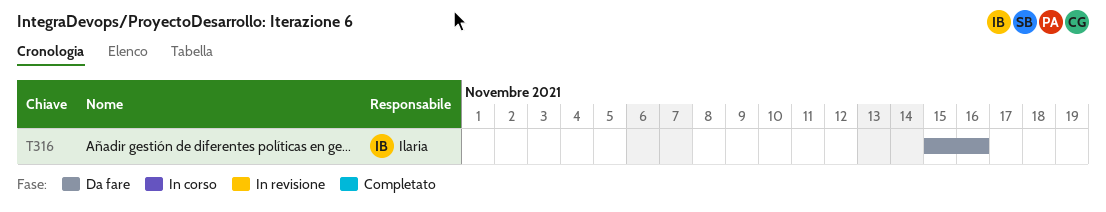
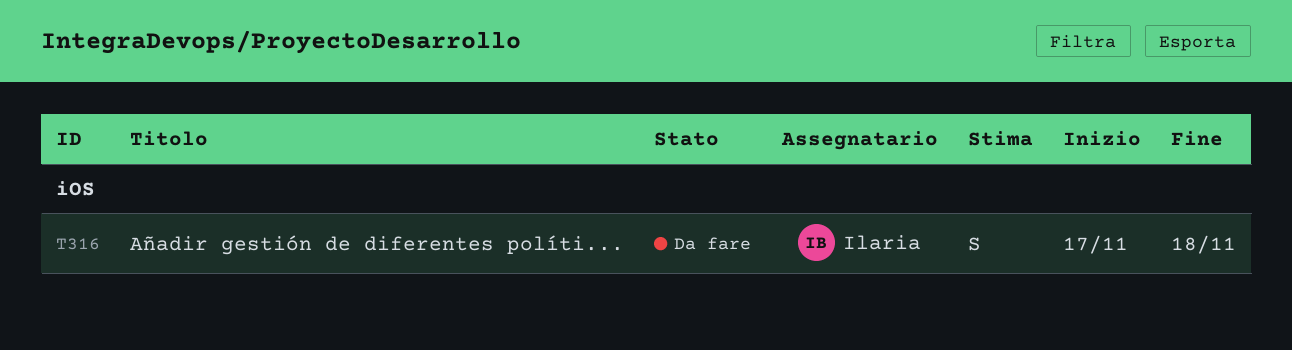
T316, start: Nov 15 -> Nov 17
T316, due: Nov 16 -> Nov 18

